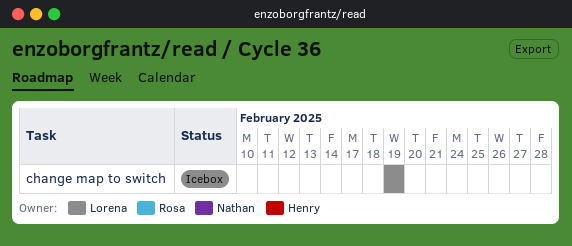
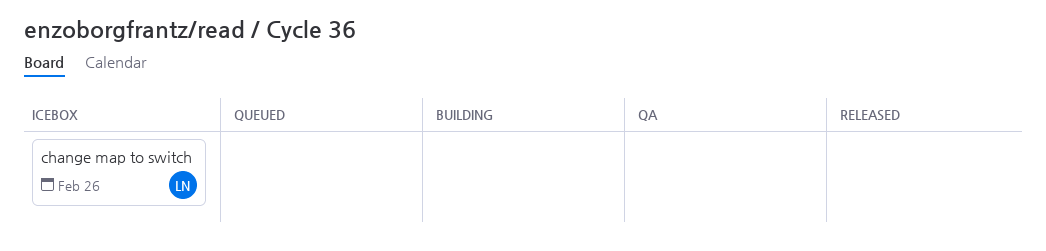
change map to switch, due: Feb 19 -> Feb 26

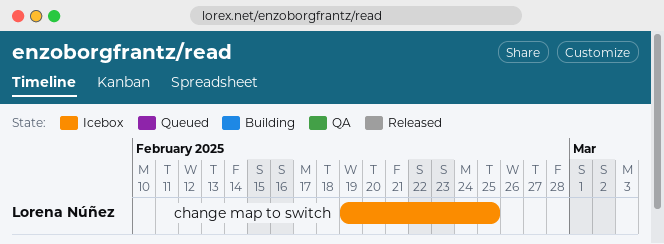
change map to switch, due: Feb 26 -> Feb 25

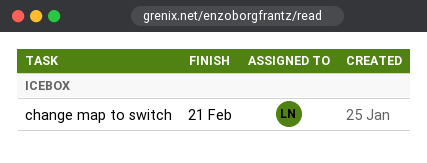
change map to switch, due: Feb 25 -> Feb 21

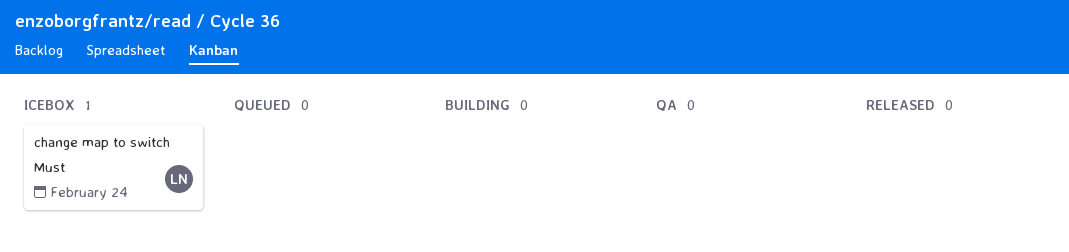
change map to switch, due: Feb 21 -> Feb 24

